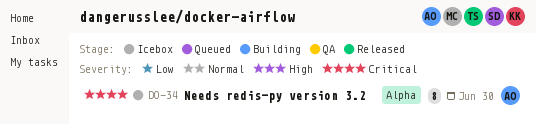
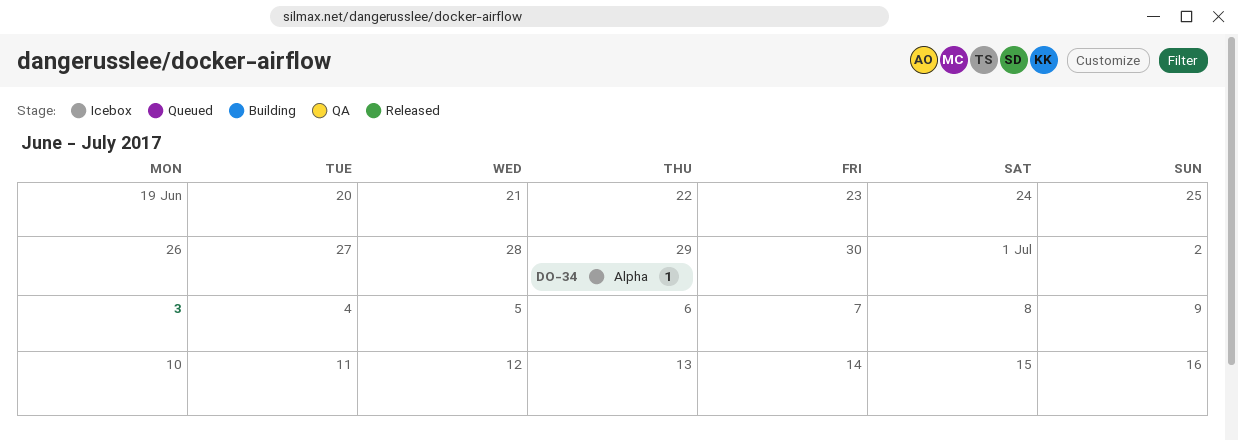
DO-34, estimate: 8 -> 1
DO-34, due: Jun 30 -> Jun 29

